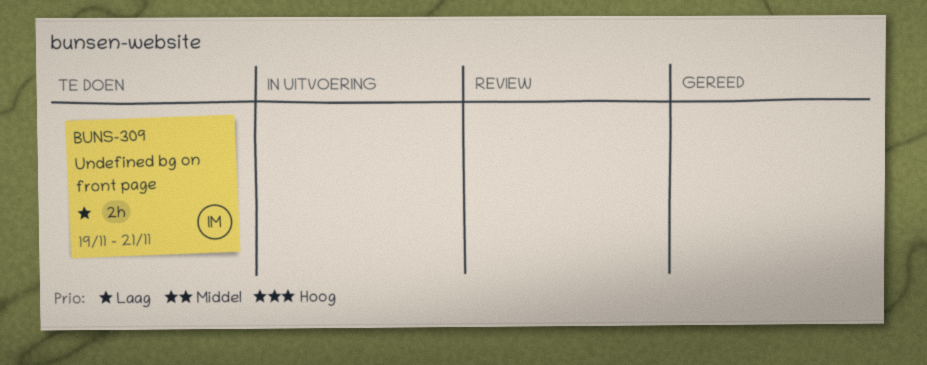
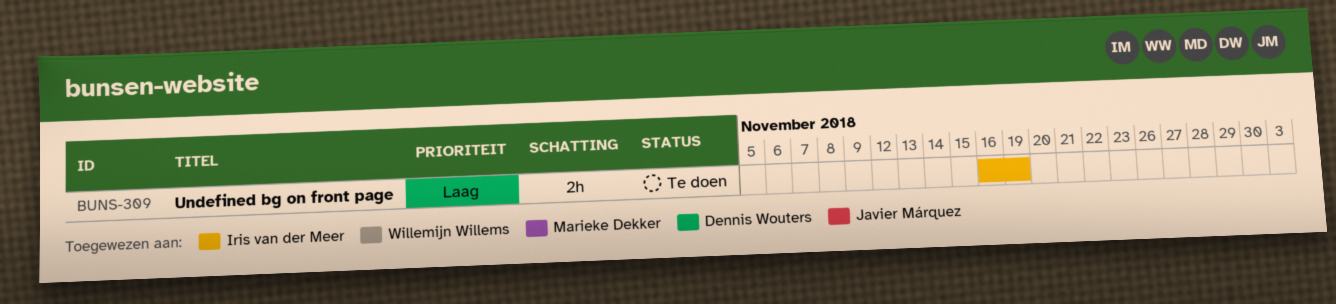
BUNS-309, start: Nov 19 -> Nov 16
BUNS-309, due: Nov 21 -> Nov 19

